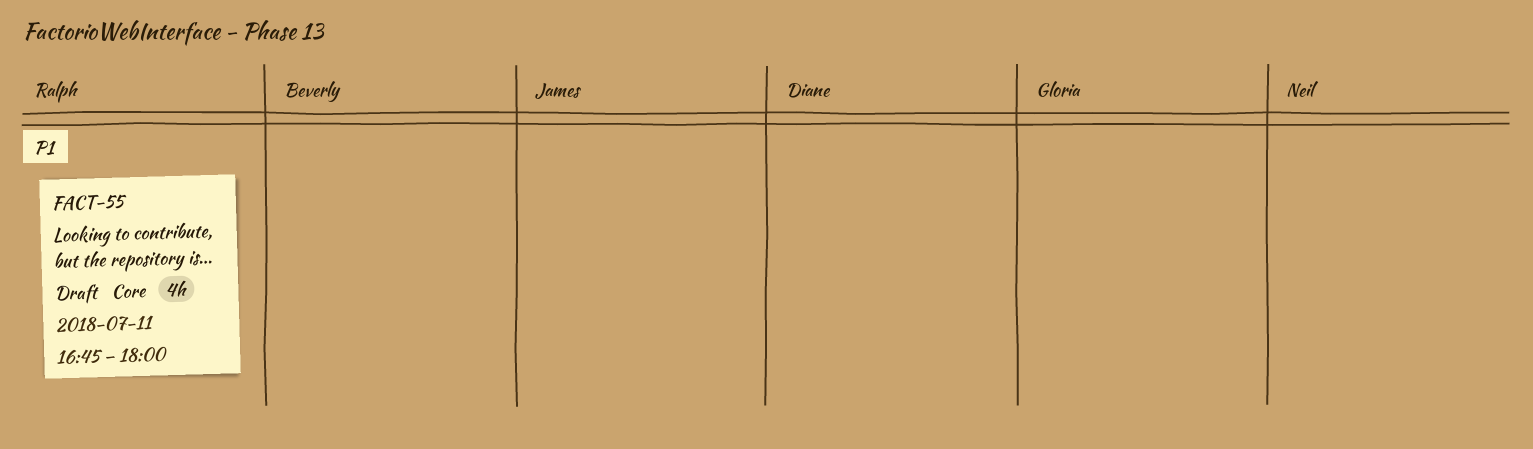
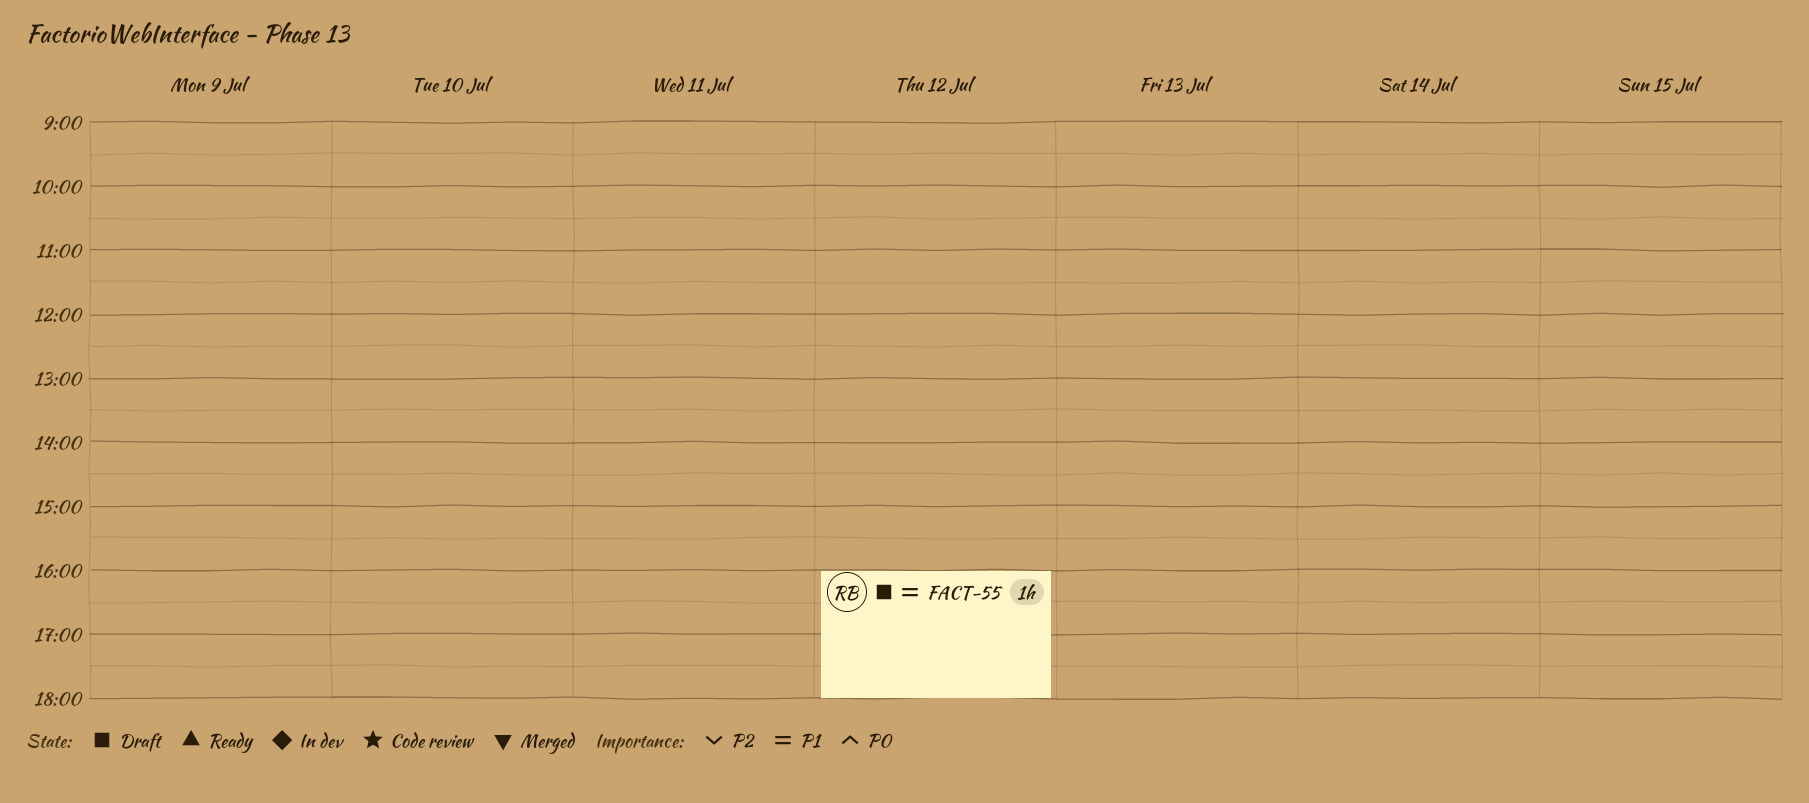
FACT-55, estimate: 4h -> 1h
FACT-55, day: Jul 11 -> Jul 12
FACT-55, begins: 16:45 -> 16:00

